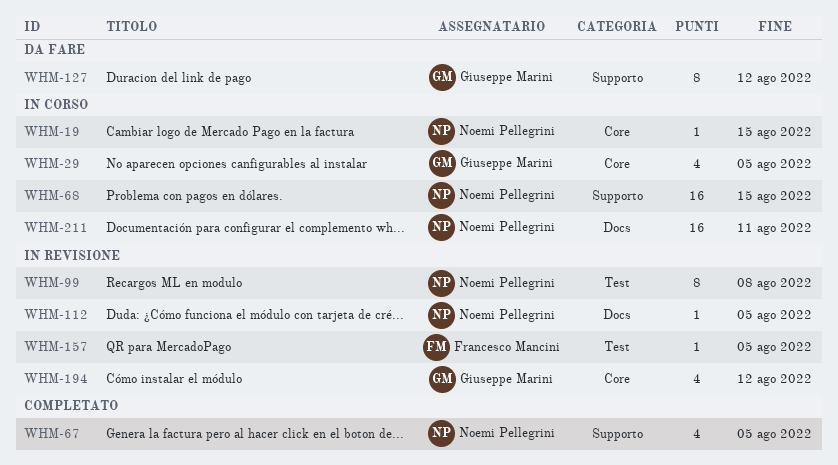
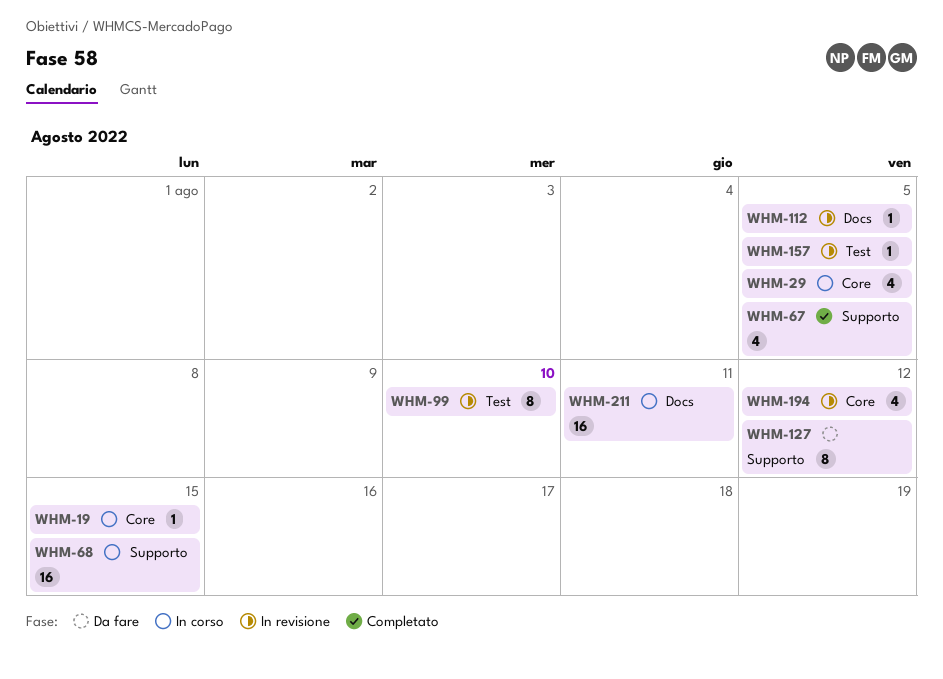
WHM-99, due: Aug 8 -> Aug 10

